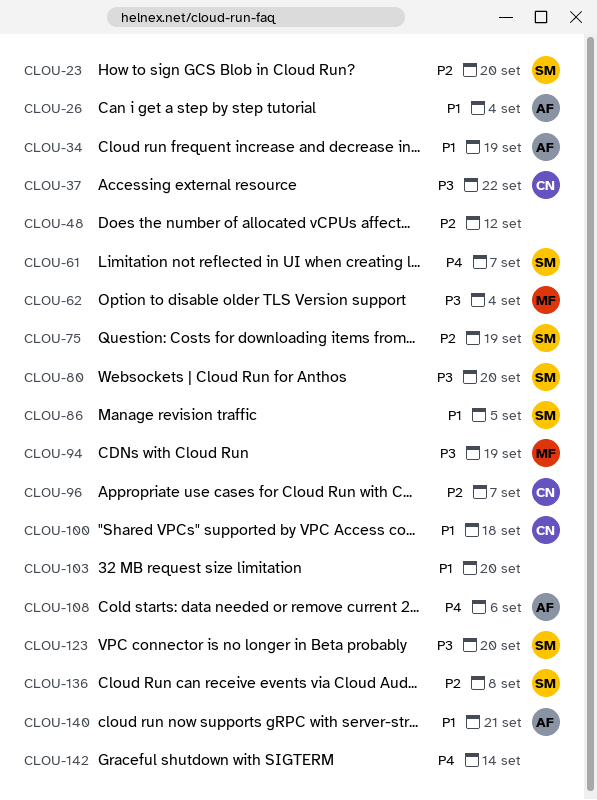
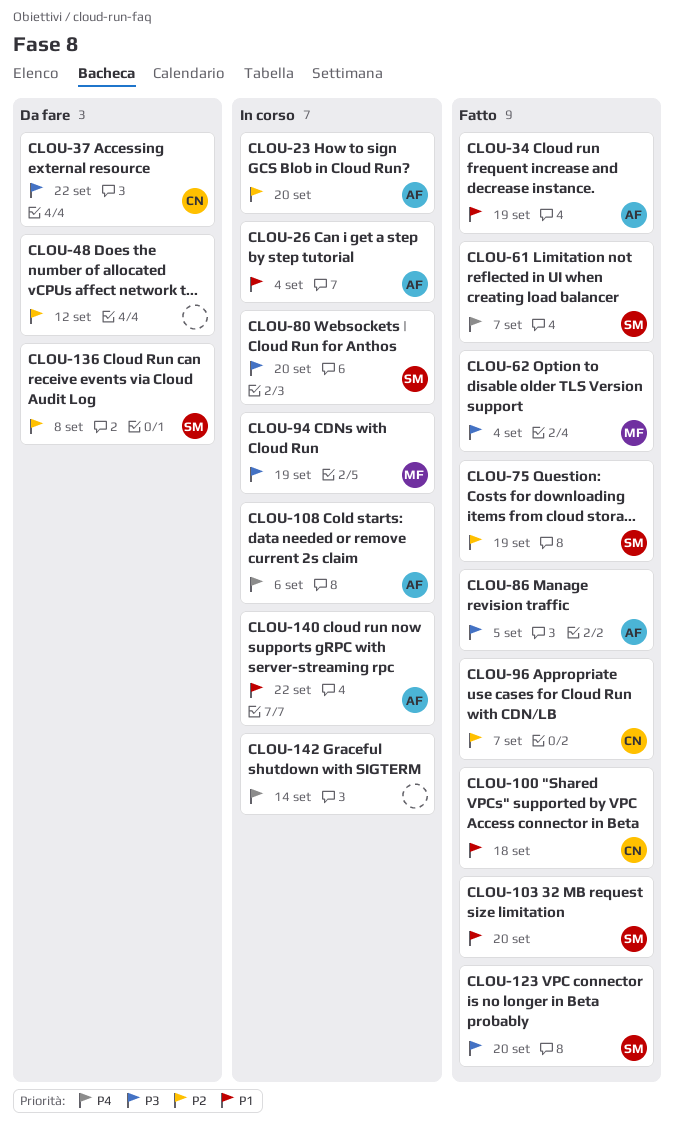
CLOU-23, owner: SM -> AF
CLOU-86, owner: SM -> AF
CLOU-86, priority: P1 -> P3
CLOU-103, owner: none -> SM
CLOU-140, due: Sep 21 -> Sep 22

